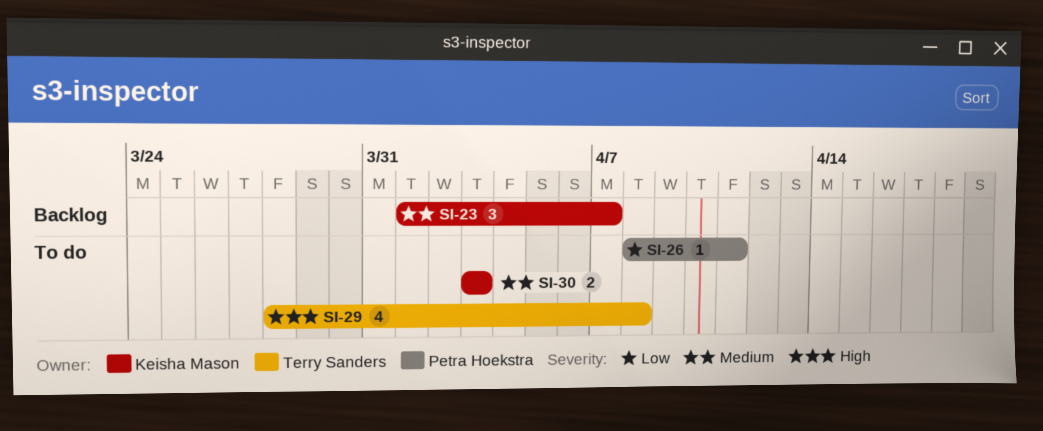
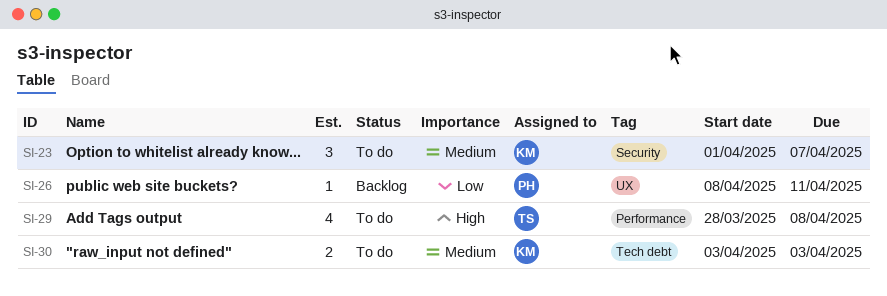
SI-23, status: Backlog -> To do
SI-26, status: To do -> Backlog

